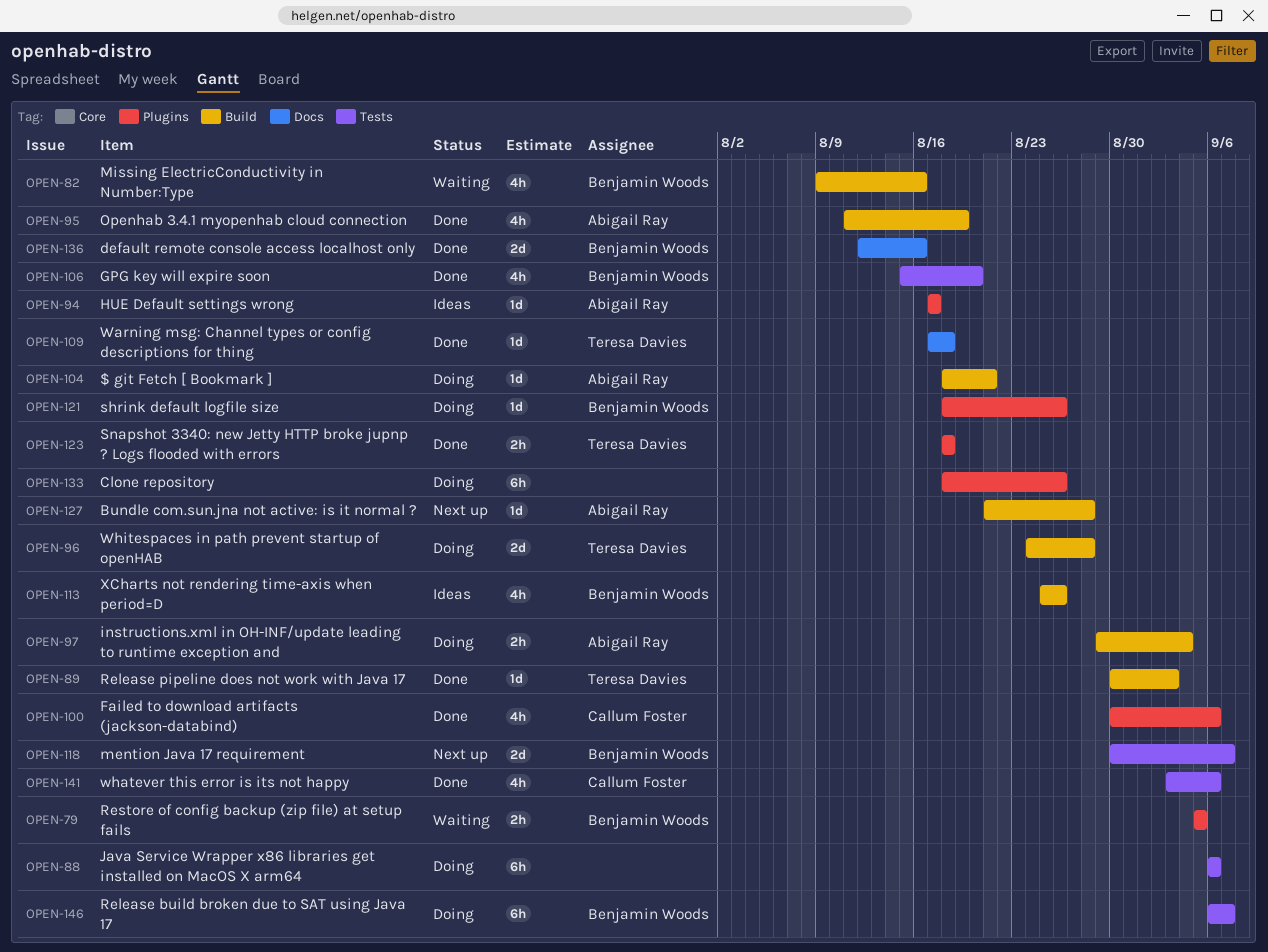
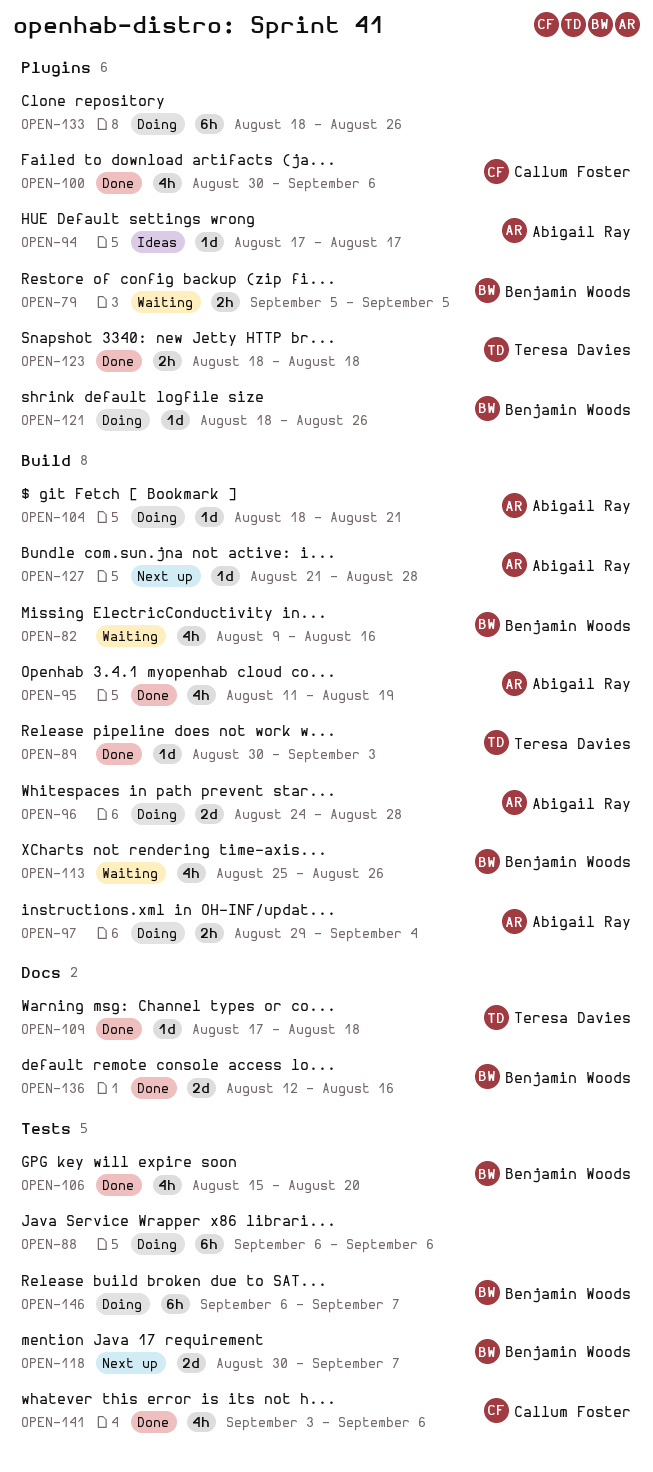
OPEN-96, owner: Teresa Davies -> Abigail Ray
OPEN-113, status: Ideas -> Waiting

